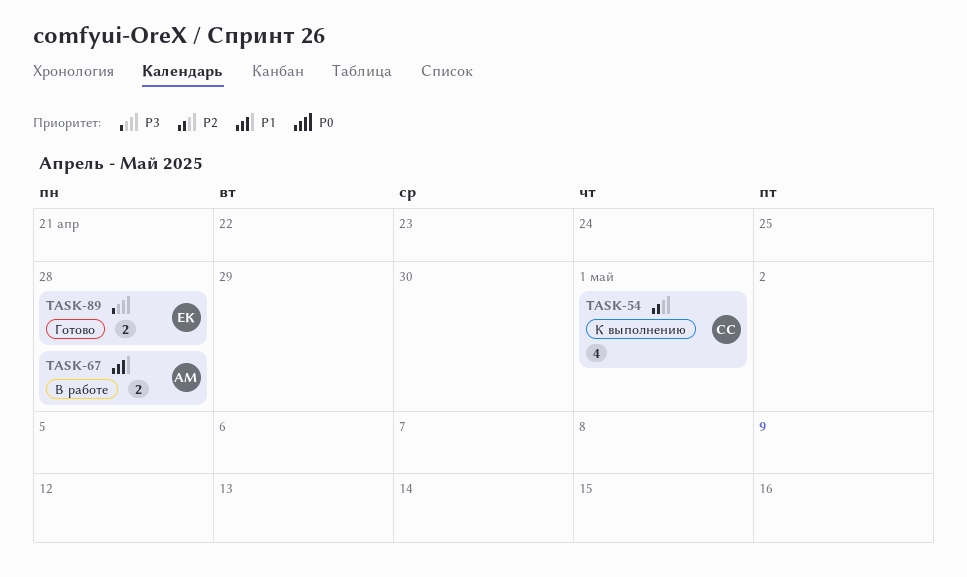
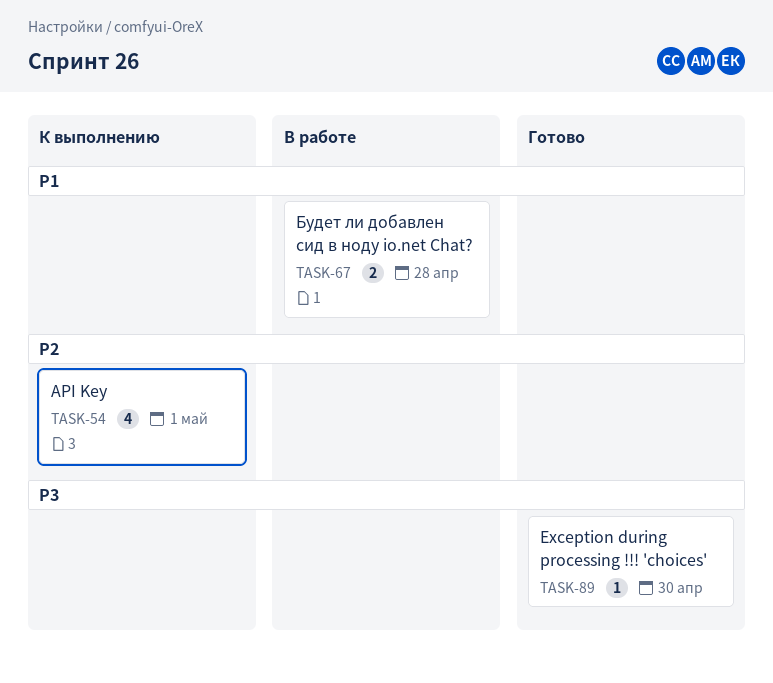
TASK-89, estimate: 2 -> 1
TASK-89, due: Apr 28 -> Apr 30

